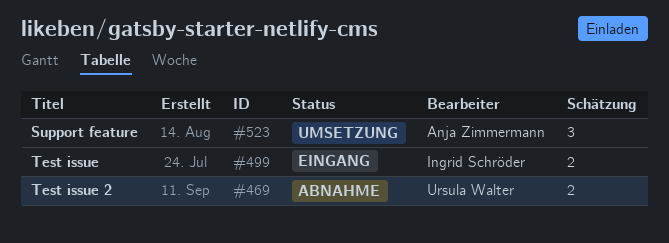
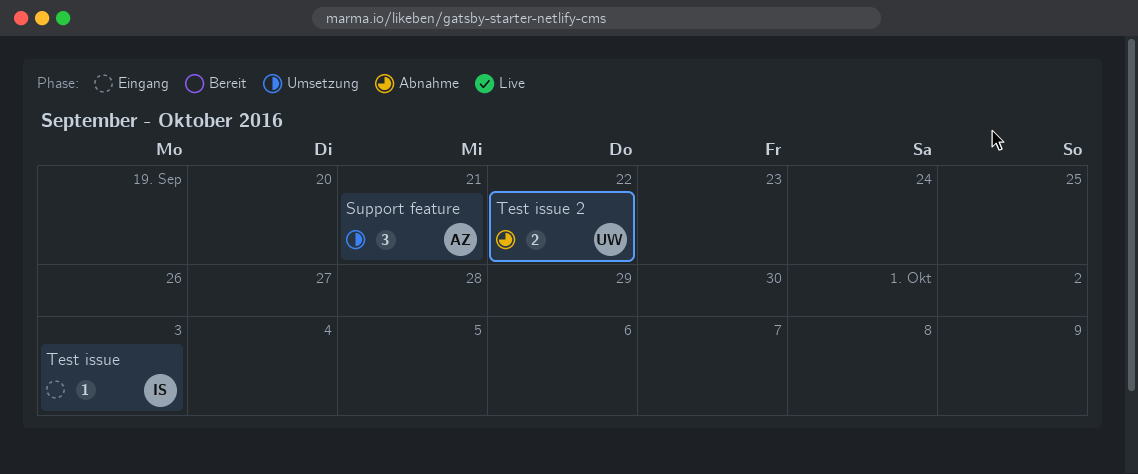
Test issue, estimate: 2 -> 1

